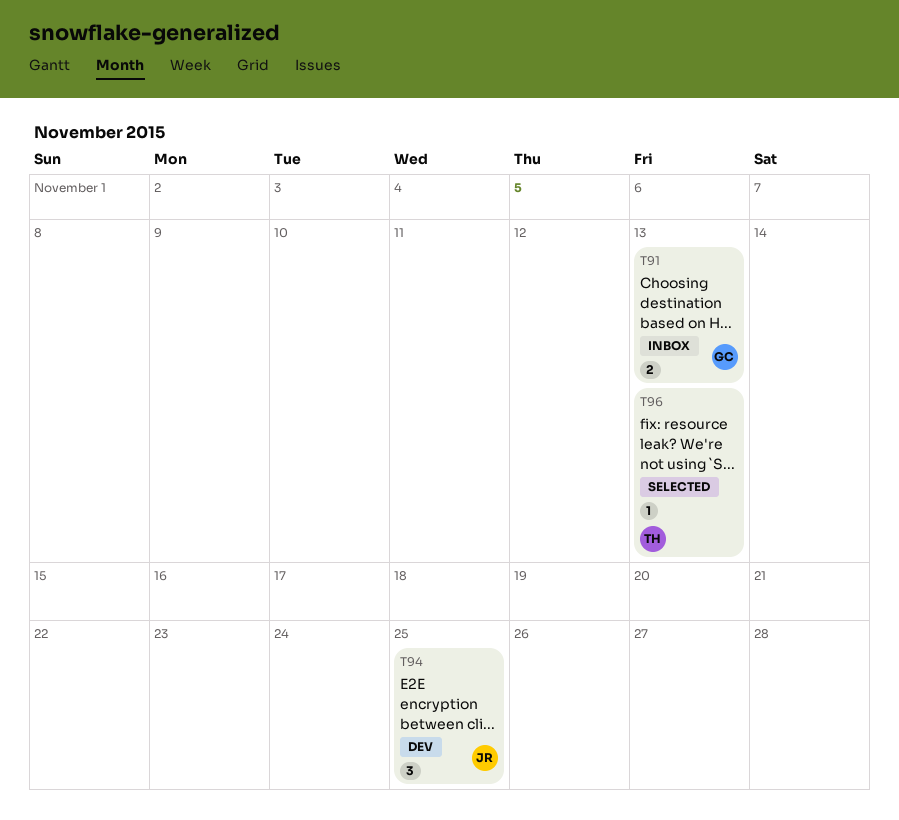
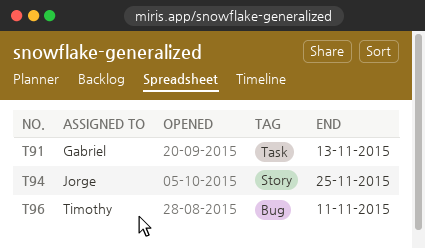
T96, due: Nov 13 -> Nov 11

